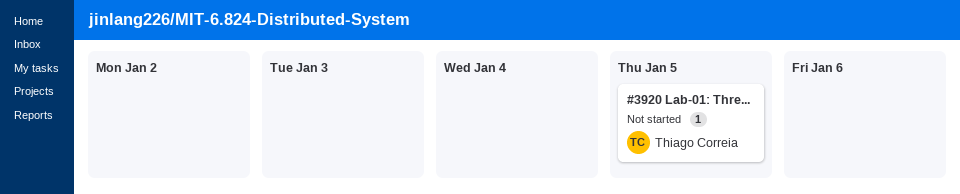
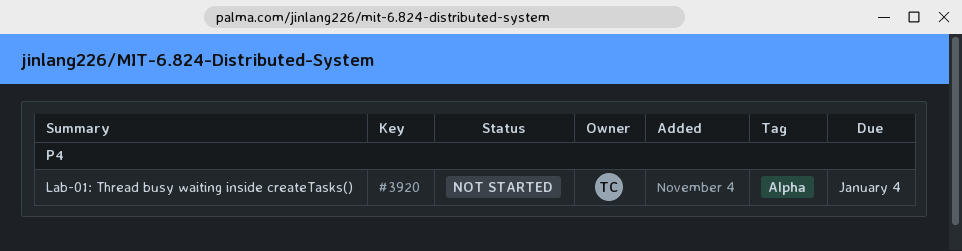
#3920, due: Jan 5 -> Jan 4

